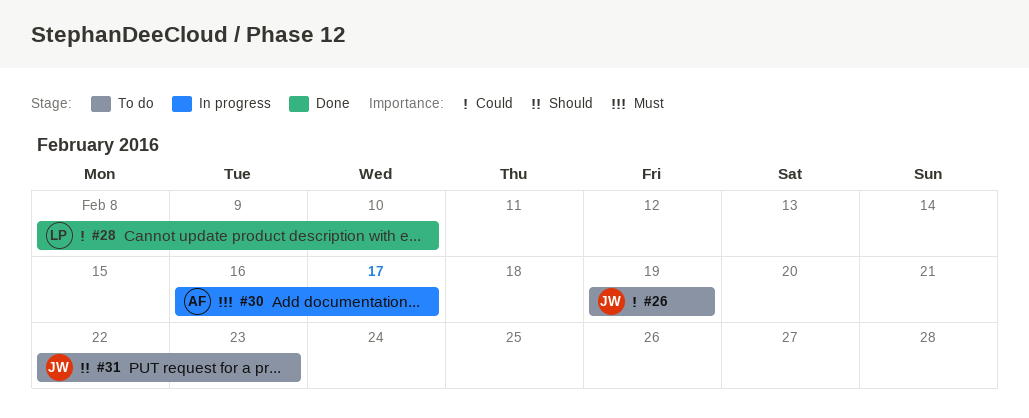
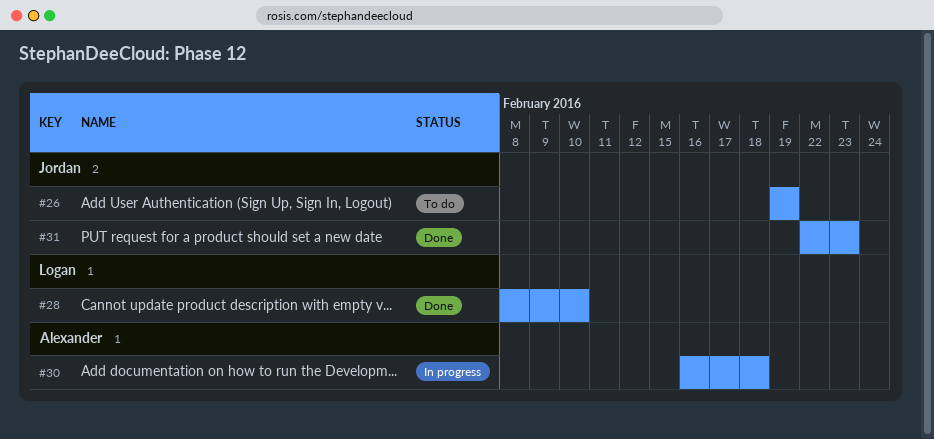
#30, due: Feb 17 -> Feb 18
#31, status: To do -> Done

